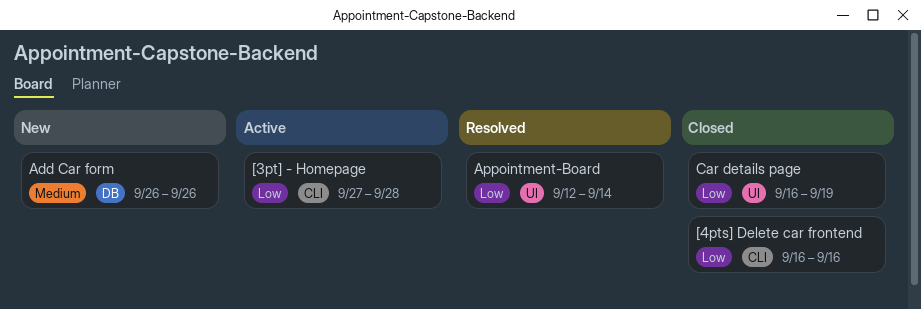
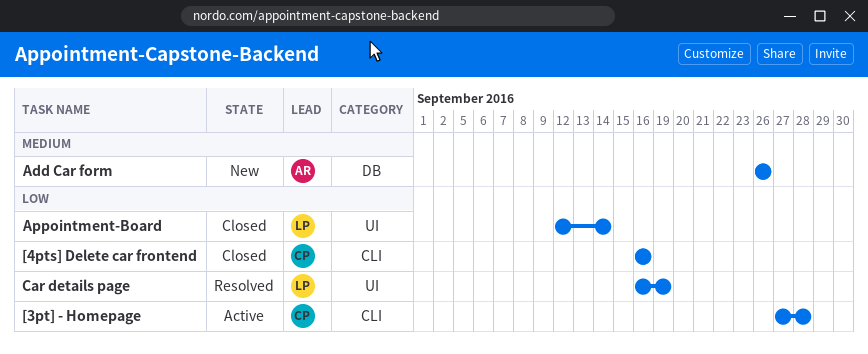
Appointment-Board, status: Resolved -> Closed
Car details page, status: Closed -> Resolved

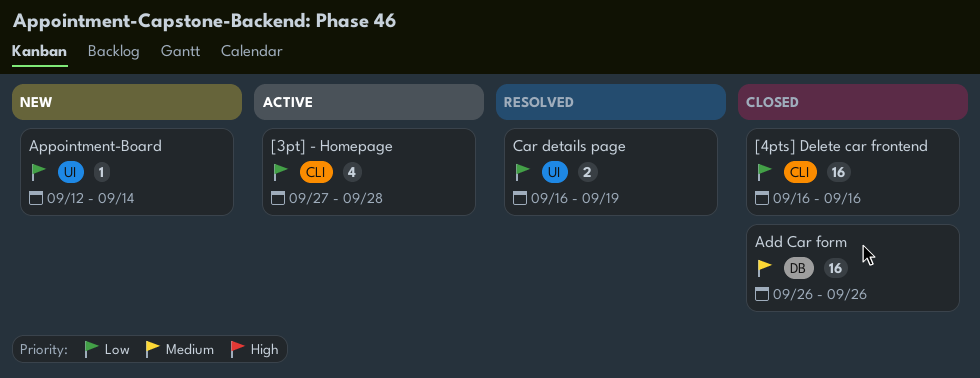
Add Car form, status: New -> Closed
Appointment-Board, status: Closed -> New

